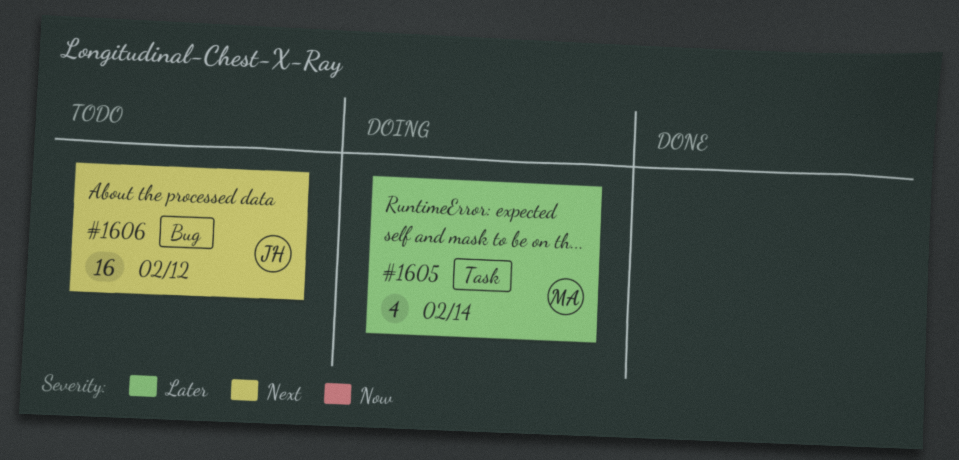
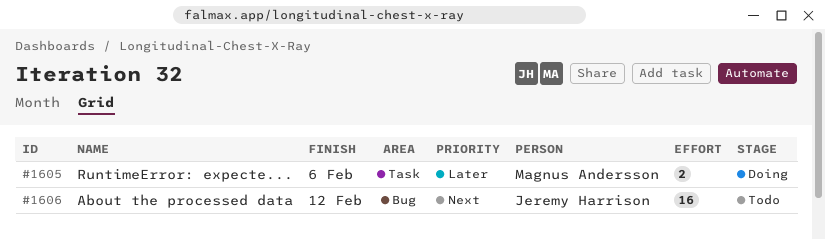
#1605, estimate: 4 -> 2
#1605, due: Feb 14 -> Feb 6

